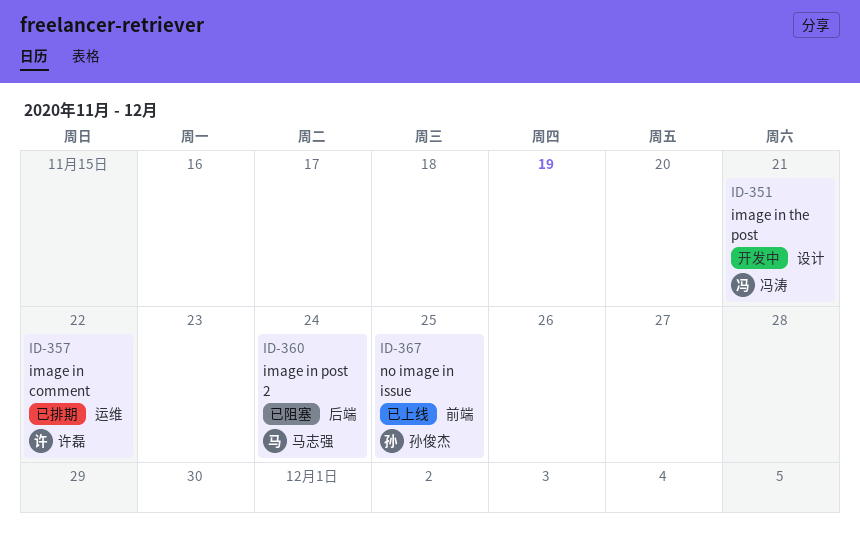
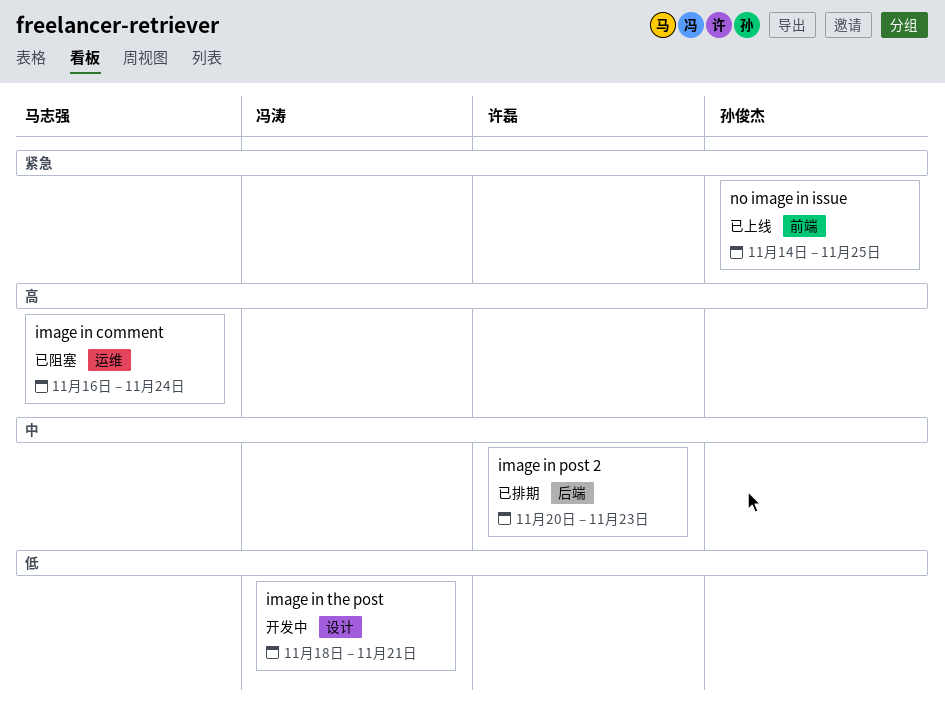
image in comment, status: 已排期 -> 已阻塞
image in comment, owner: 许磊 -> 马志强
image in comment, due: Nov 22 -> Nov 24
image in post 2, status: 已阻塞 -> 已排期
image in post 2, owner: 马志强 -> 许磊
image in post 2, due: Nov 24 -> Nov 23

